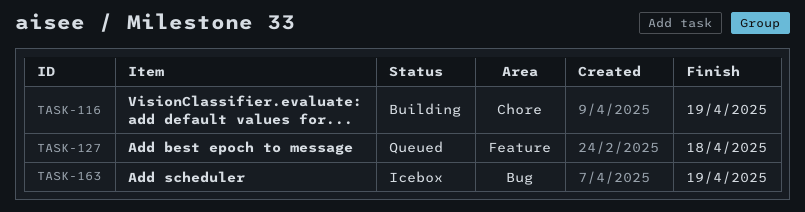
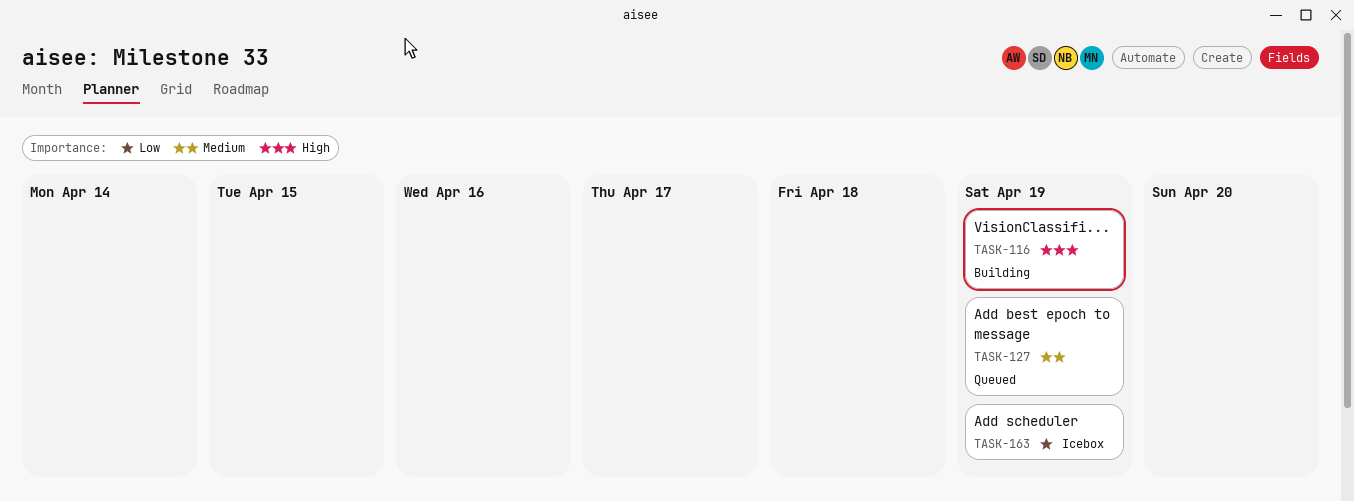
TASK-127, due: Apr 18 -> Apr 19

